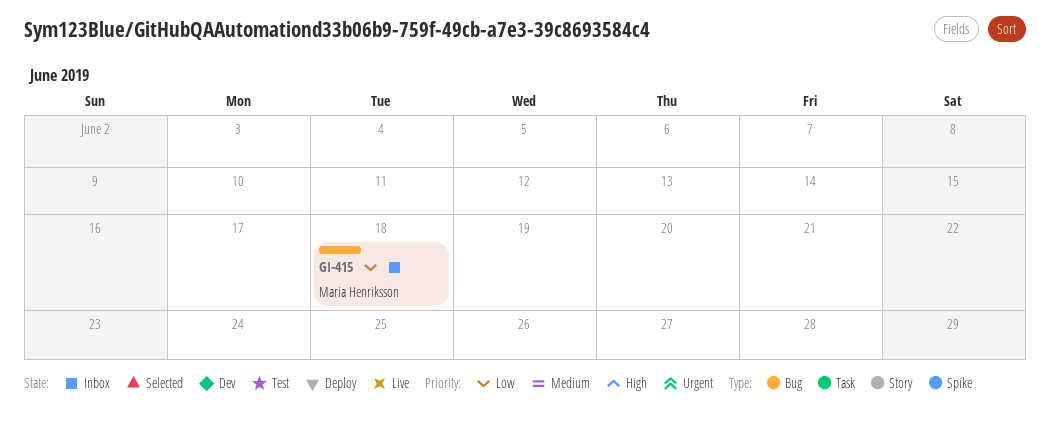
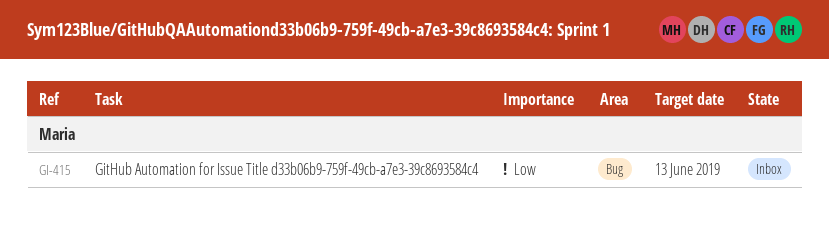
GI-415, due: Jun 18 -> Jun 13

